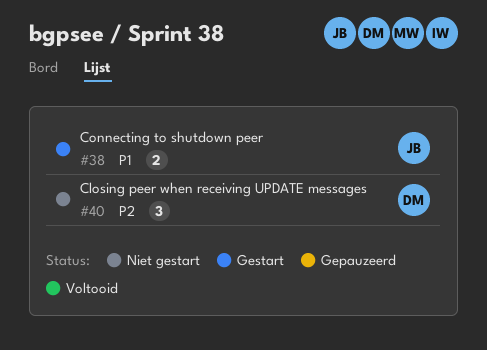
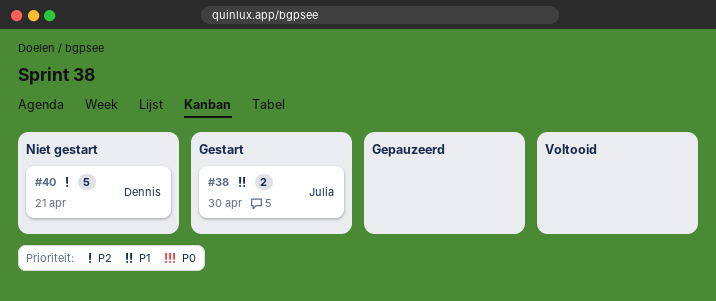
#40, estimate: 3 -> 5

